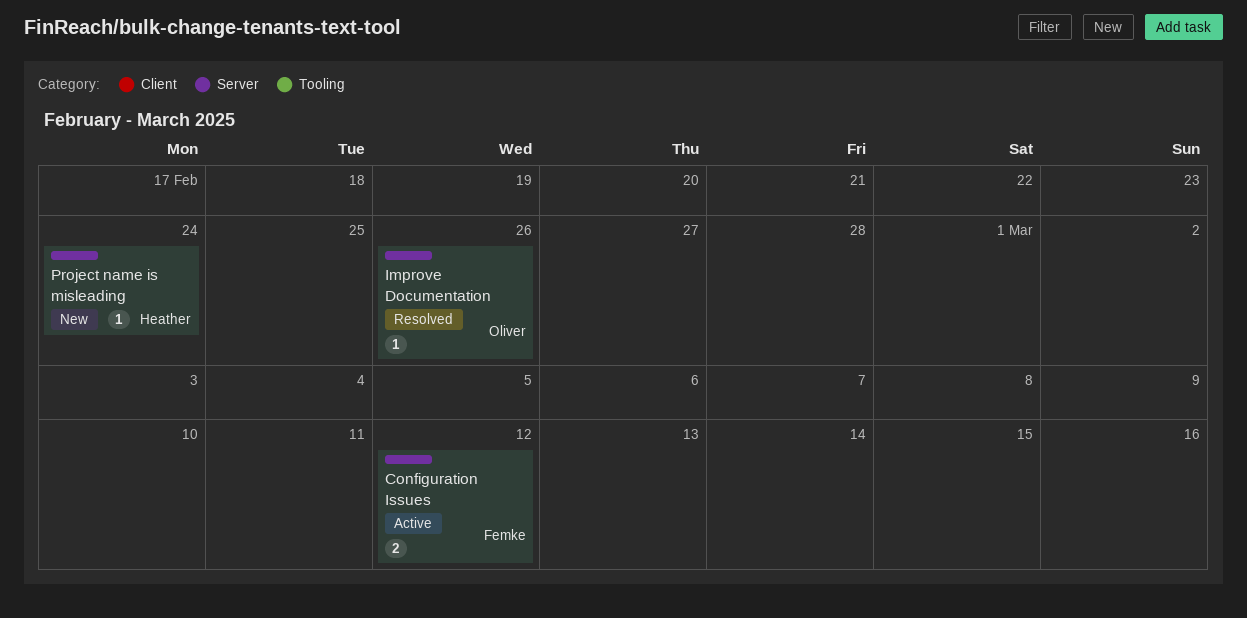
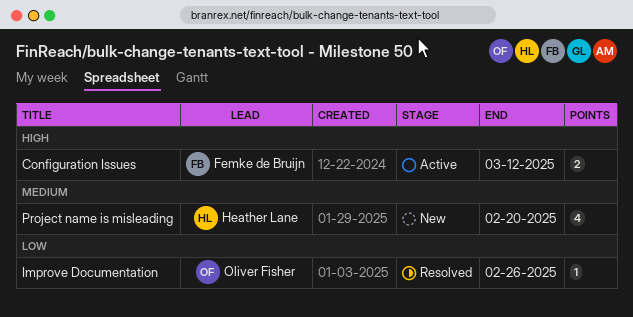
Project name is misleading, estimate: 1 -> 4
Project name is misleading, due: Feb 24 -> Feb 20

